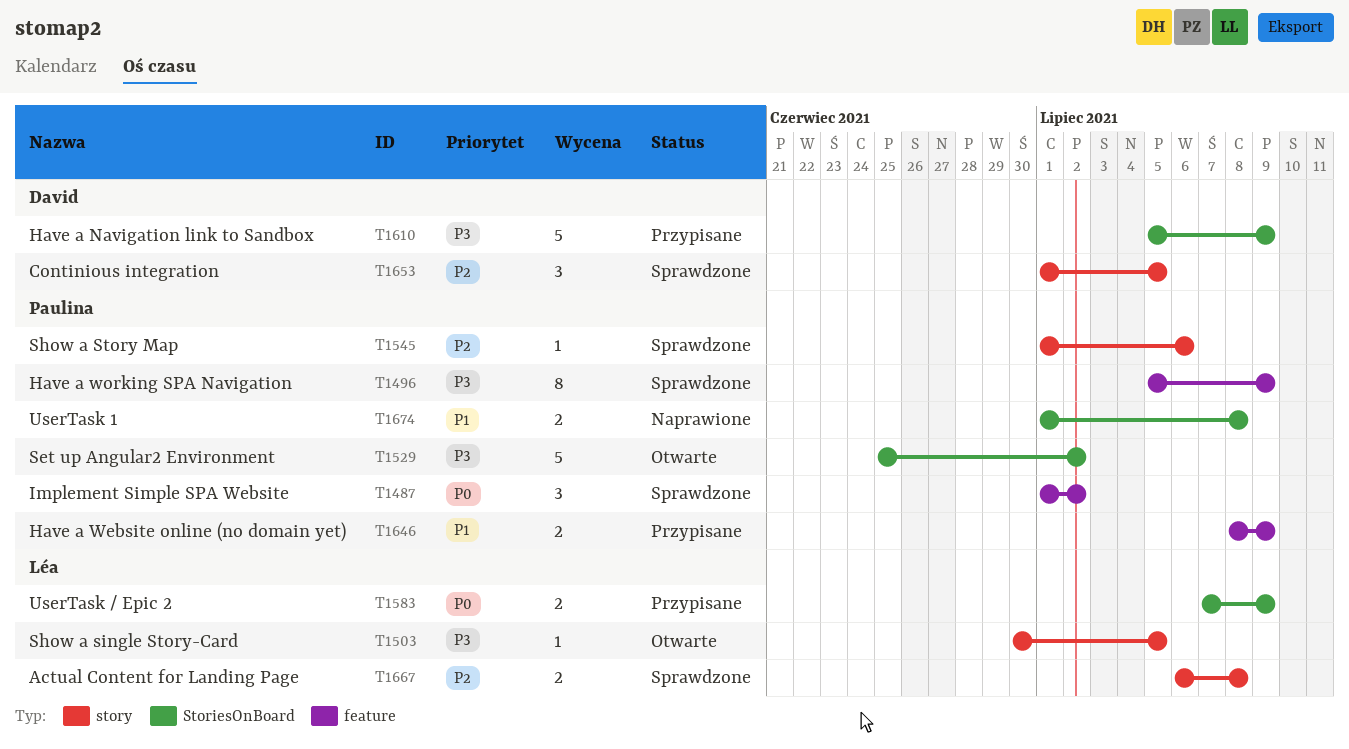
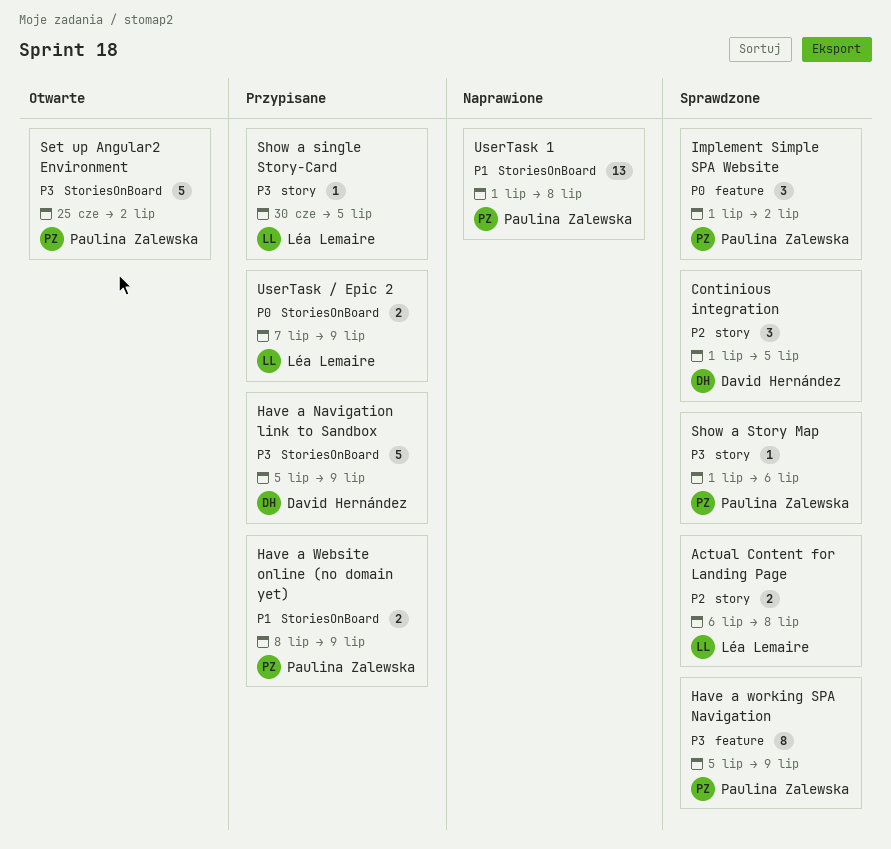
Have a Website online (no domain yet), label: feature -> StoriesOnBoard
Show a single Story-Card, status: Otwarte -> Przypisane
Show a Story Map, priority: P2 -> P3
UserTask 1, estimate: 2 -> 13

